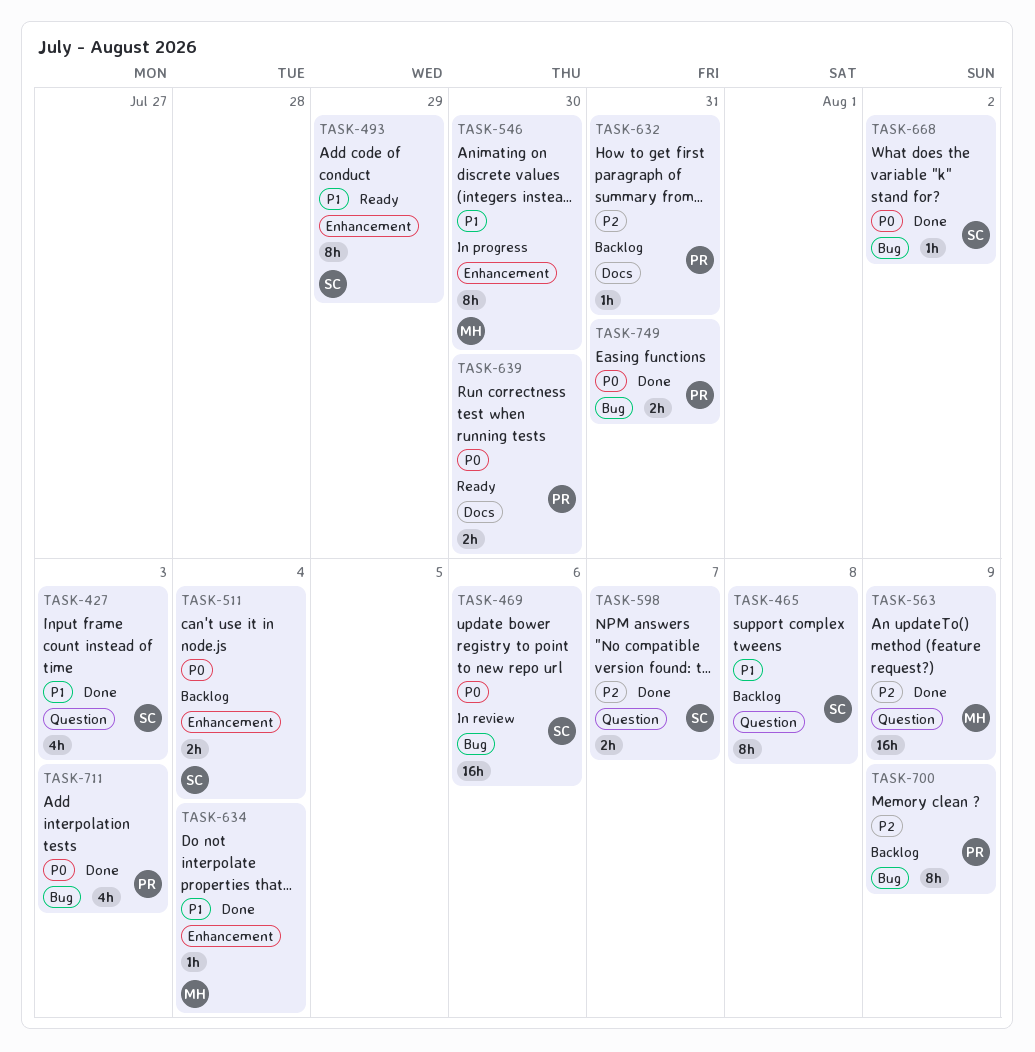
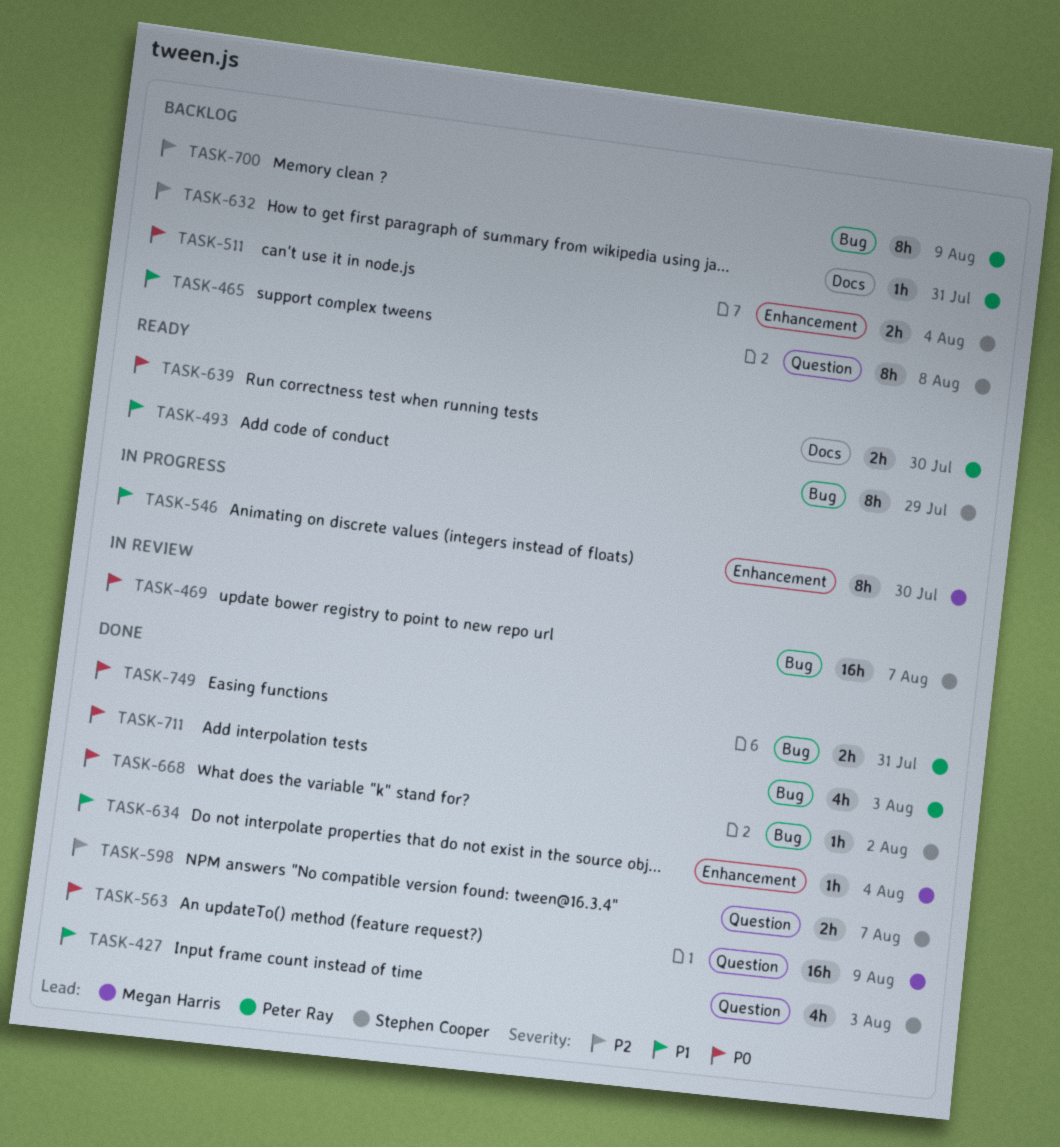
TASK-469, due: Aug 6 -> Aug 7
TASK-493, label: Enhancement -> Bug
TASK-563, priority: P2 -> P0

